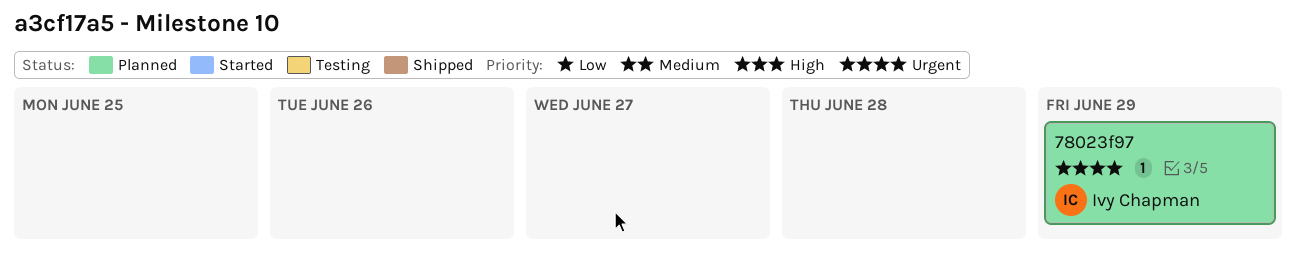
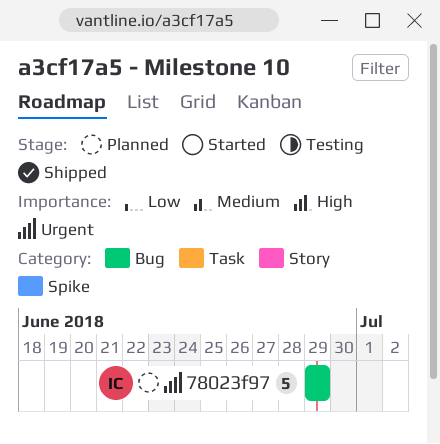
78023f97, estimate: 1 -> 5

